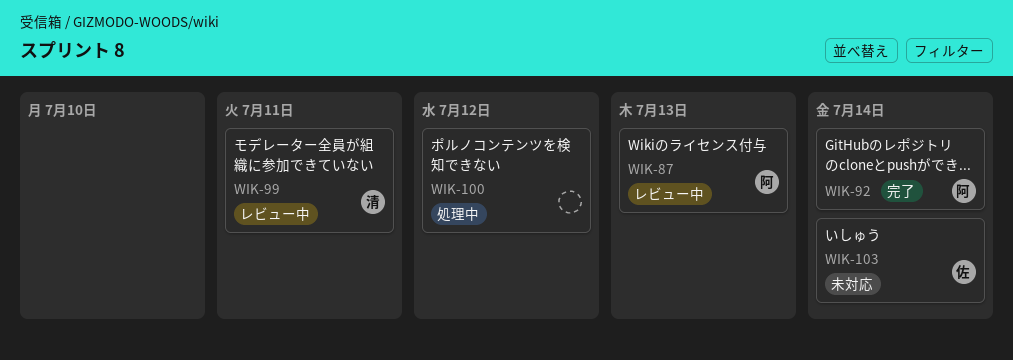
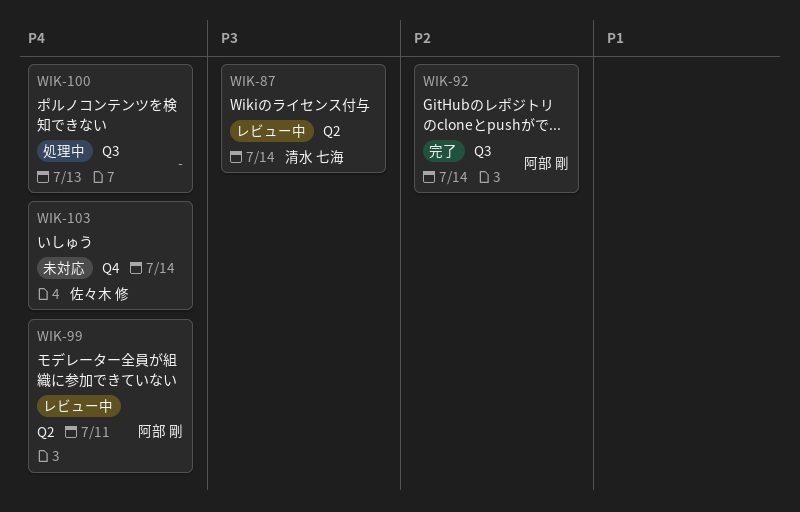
WIK-87, owner: 阿部 剛 -> 清水 七海
WIK-87, due: Jul 13 -> Jul 14
WIK-99, owner: 清水 七海 -> 阿部 剛
WIK-100, due: Jul 12 -> Jul 13

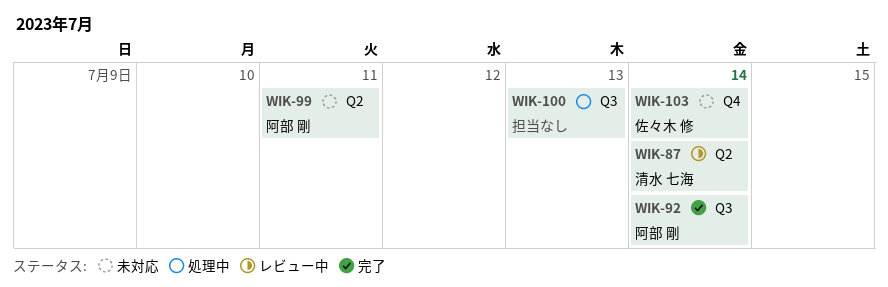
WIK-99, status: レビュー中 -> 未対応

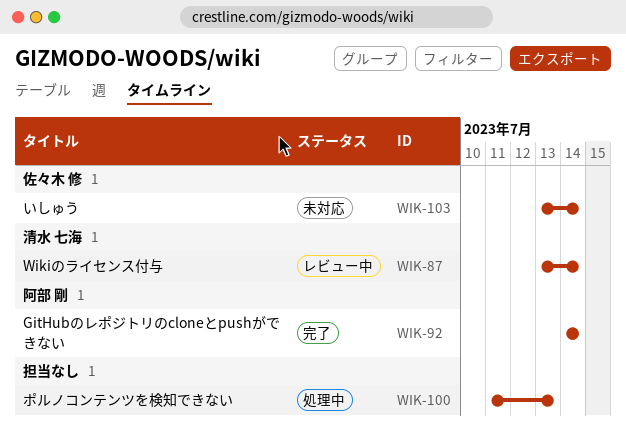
WIK-99: present -> none

